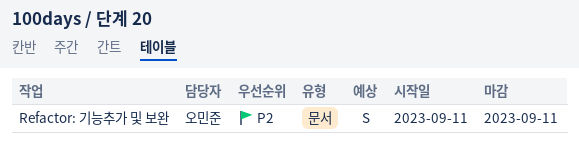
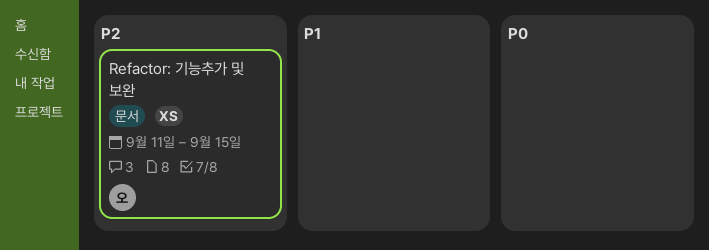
Refactor: 기능추가 및 보완, estimate: S -> XS
Refactor: 기능추가 및 보완, due: Sep 11 -> Sep 15

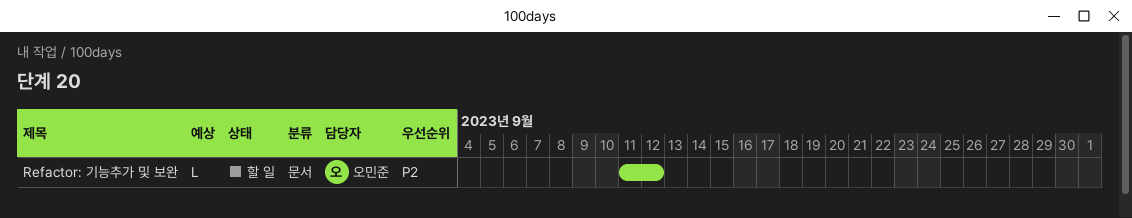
Refactor: 기능추가 및 보완, estimate: XS -> L
Refactor: 기능추가 및 보완, due: Sep 15 -> Sep 12

